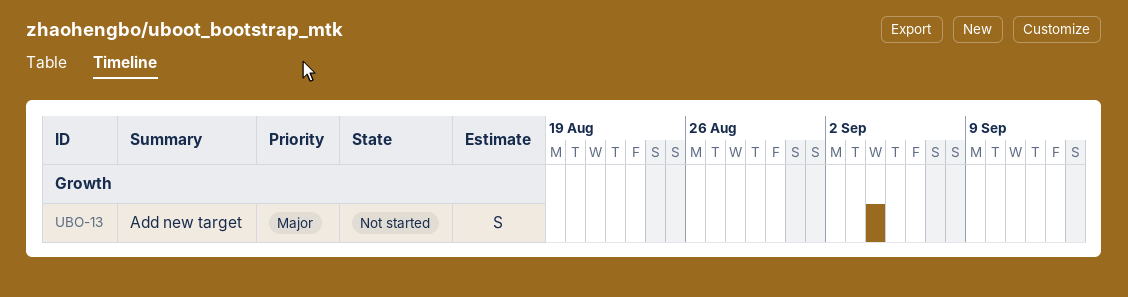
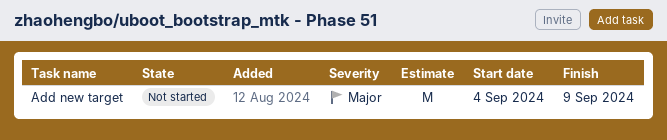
Add new target, estimate: S -> M
Add new target, due: Sep 4 -> Sep 9

